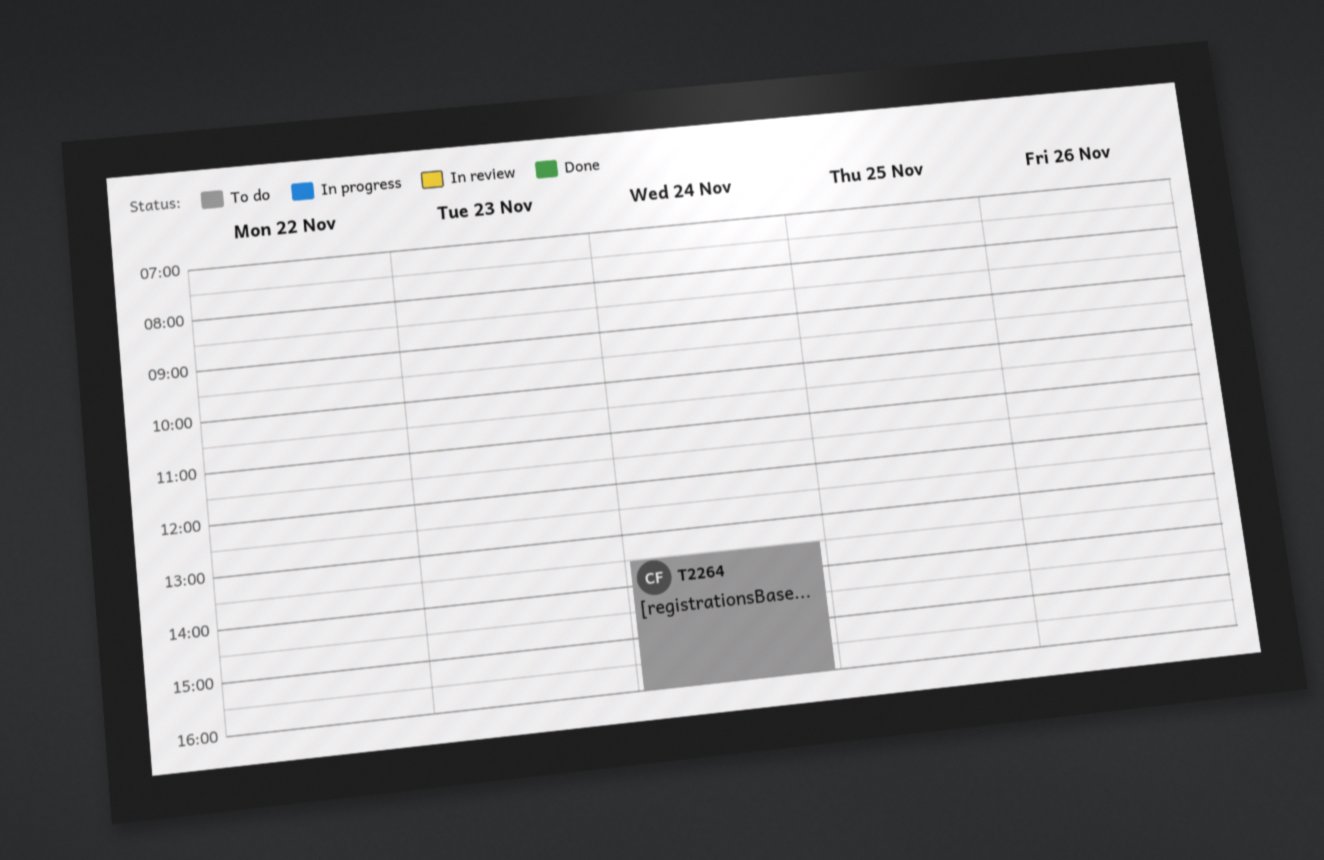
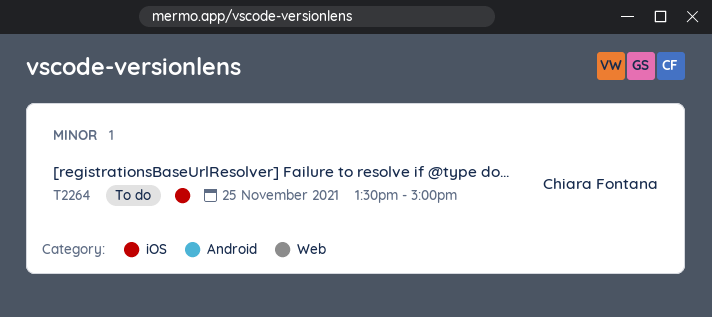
T2264, day: Nov 24 -> Nov 25
T2264, ends: 16:00 -> 15:00

